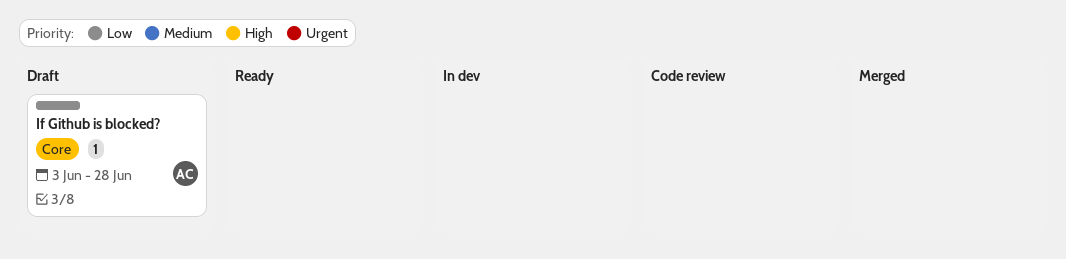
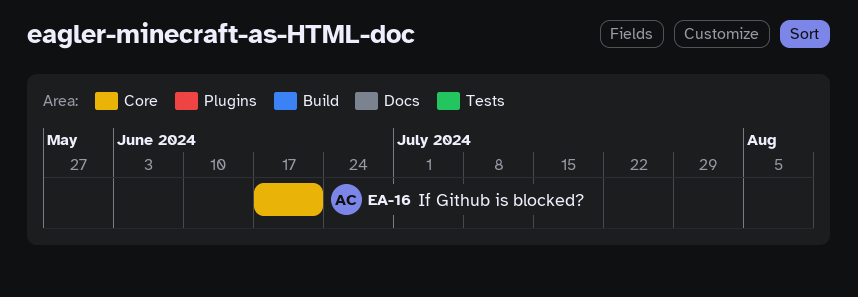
If Github is blocked?, start: Jun 3 -> Jun 17
If Github is blocked?, due: Jun 28 -> Jun 21

